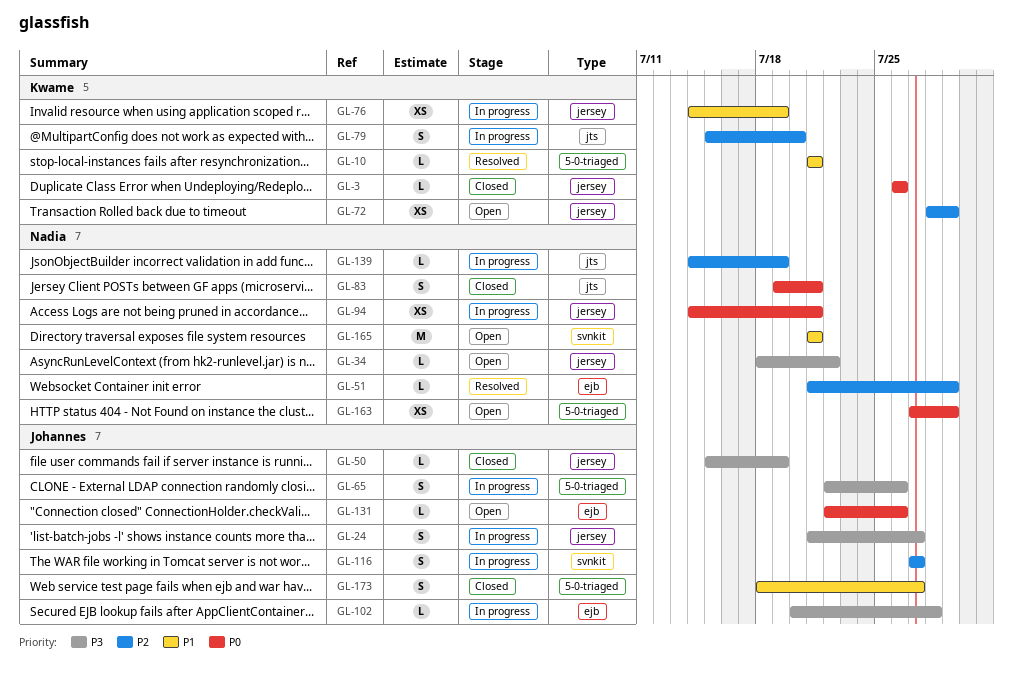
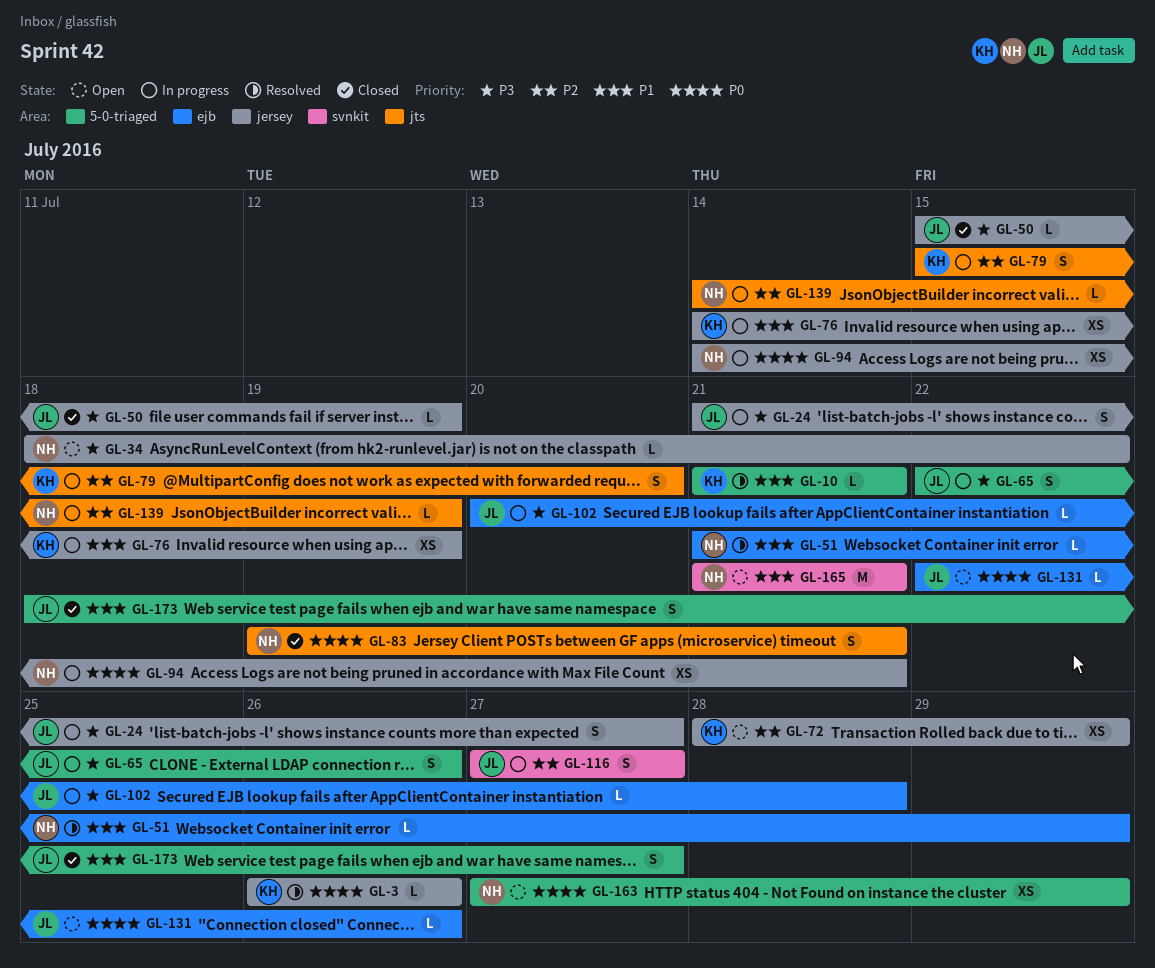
GL-3, status: Closed -> Resolved
GL-51, priority: P2 -> P1

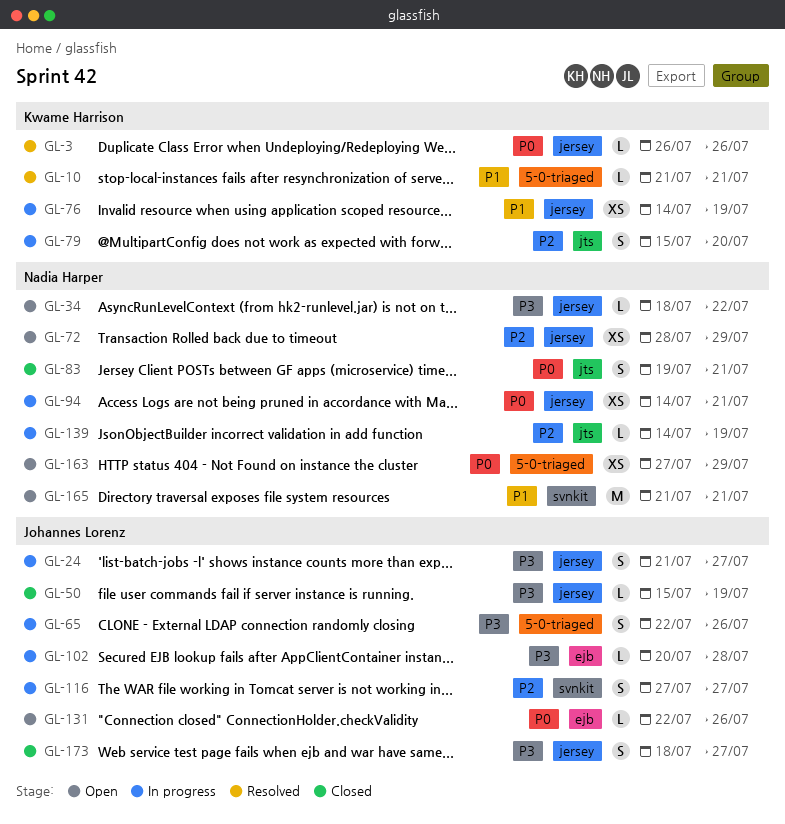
GL-51: present -> none
GL-72, owner: Kwame Harrison -> Nadia Harper
GL-173, priority: P1 -> P3
GL-173, label: 5-0-triaged -> jersey

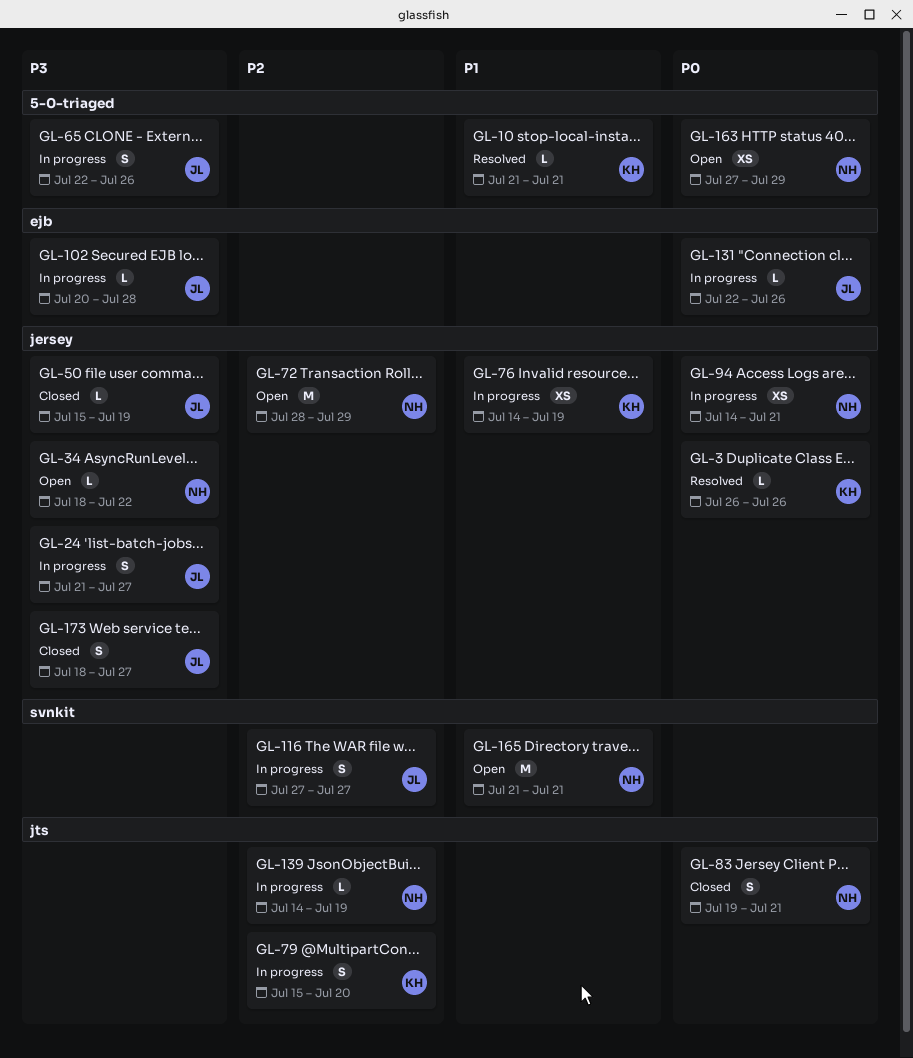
GL-72, estimate: XS -> M
GL-131, status: Open -> In progress

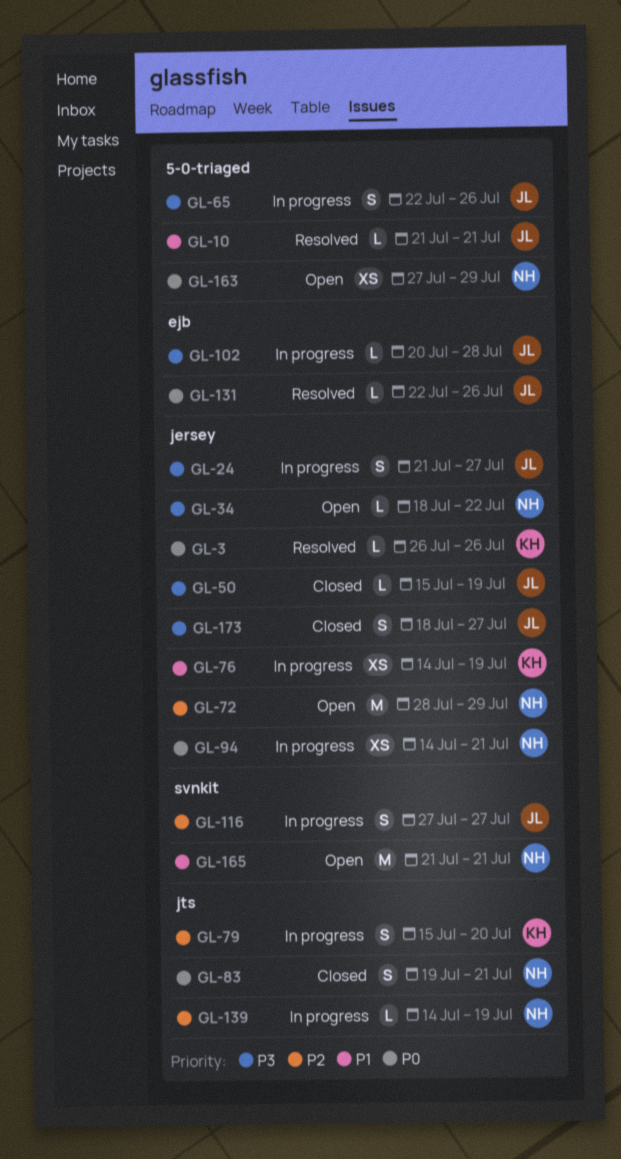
GL-10, owner: KH -> JL
GL-131, status: In progress -> Resolved

